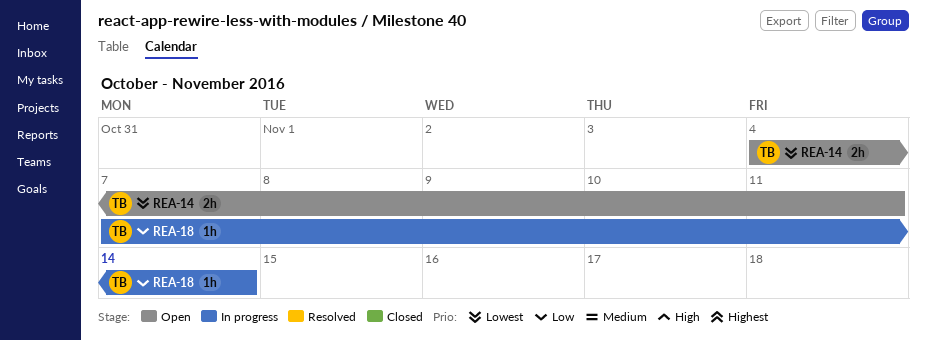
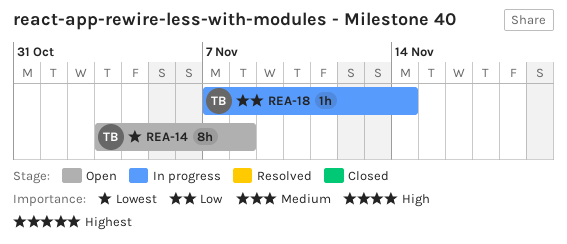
REA-14, estimate: 2h -> 8h
REA-14, start: Nov 4 -> Nov 3
REA-14, due: Nov 11 -> Nov 8

